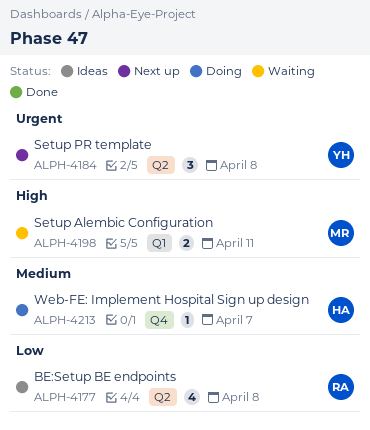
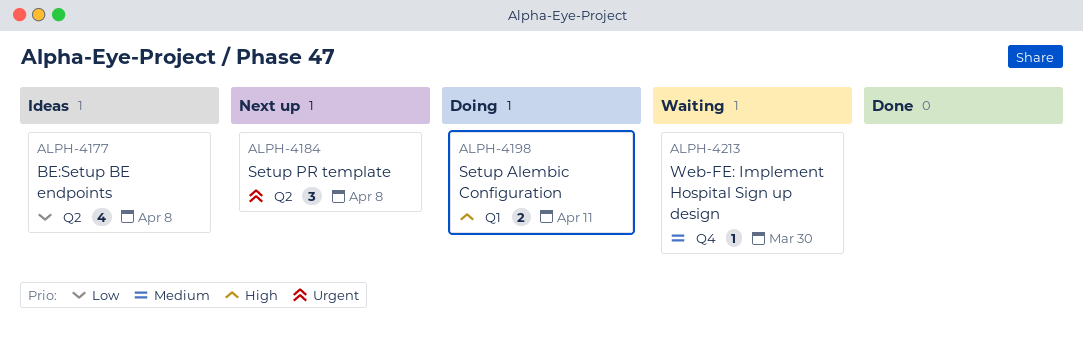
ALPH-4198, status: Waiting -> Doing
ALPH-4213, status: Doing -> Waiting
ALPH-4213, due: Apr 7 -> Mar 30

